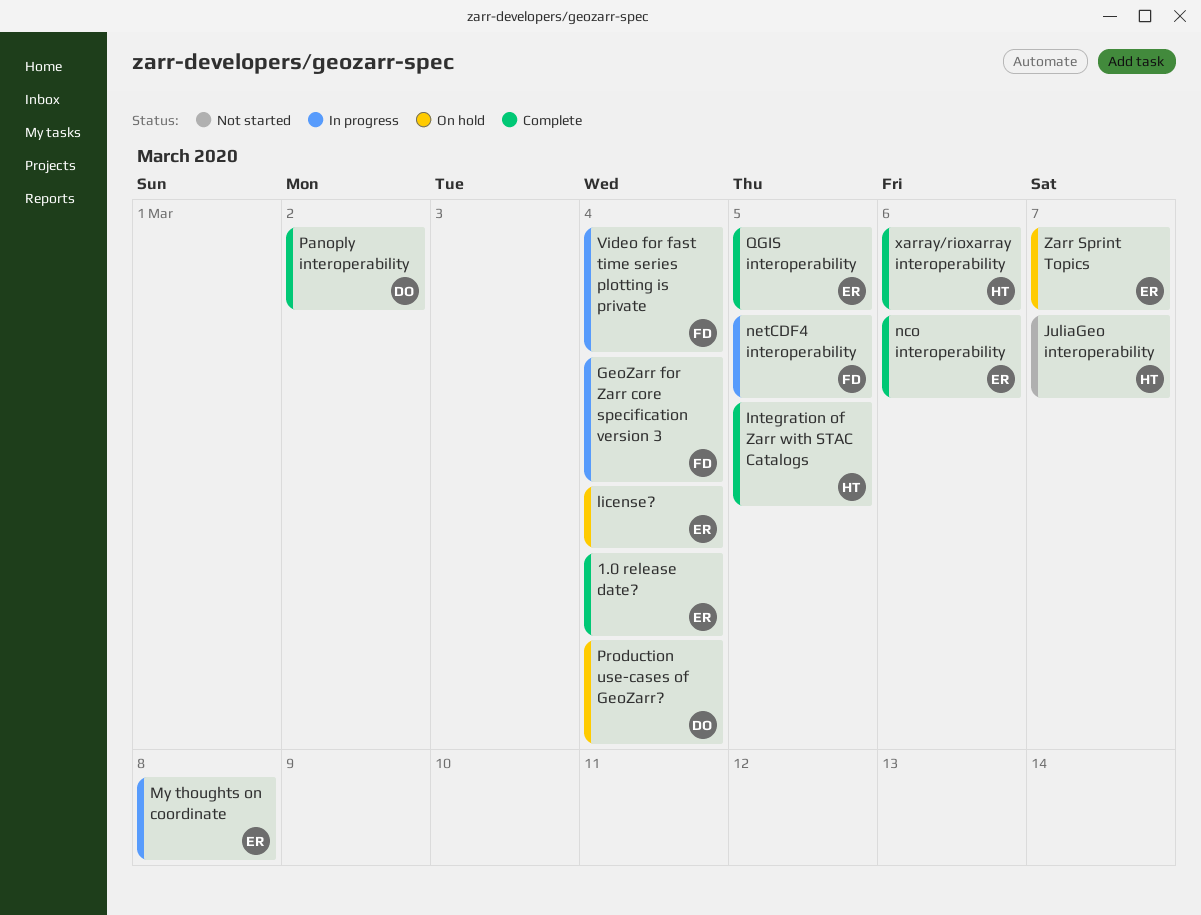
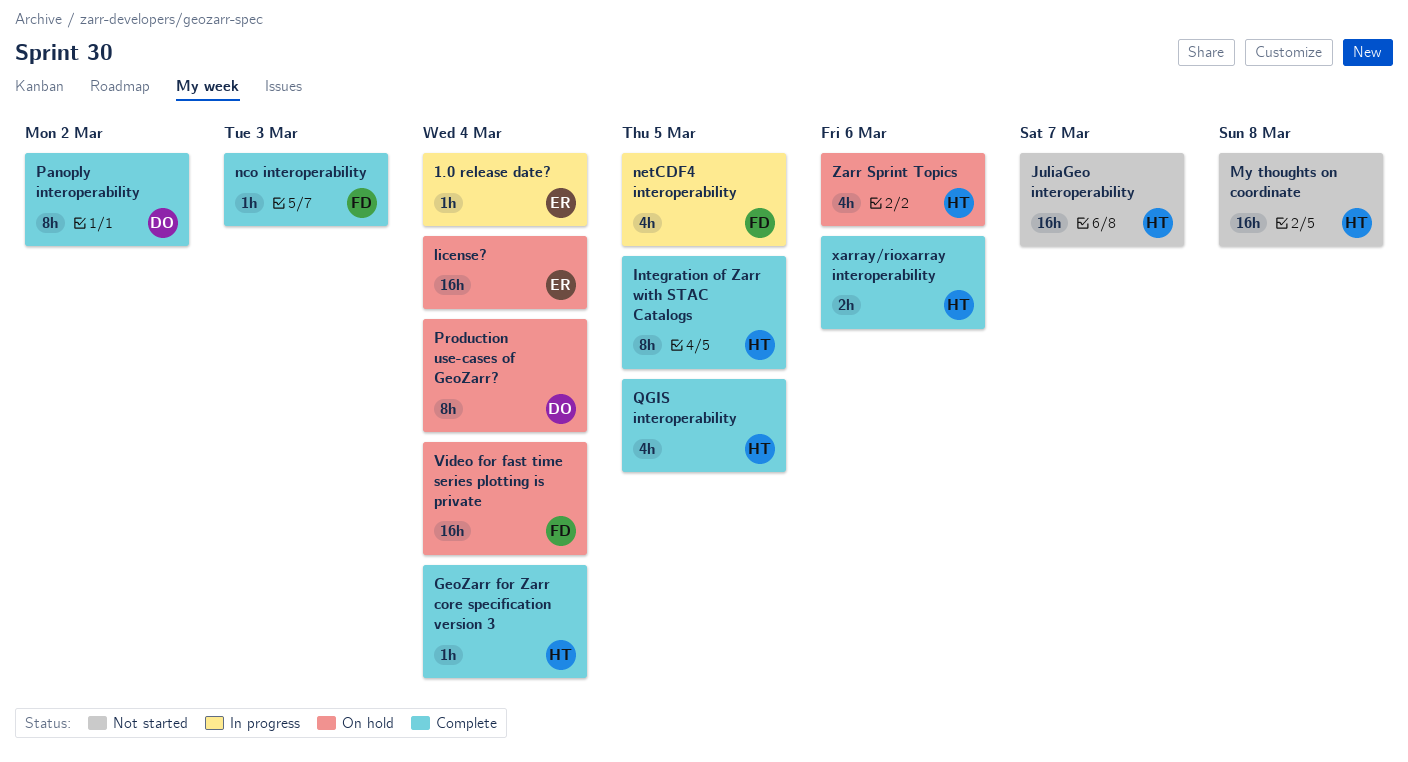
1.0 release date?, status: Complete -> In progress
GeoZarr for Zarr core specification version 3, status: In progress -> Complete
GeoZarr for Zarr core specification version 3, owner: FD -> HT
My thoughts on coordinate, status: In progress -> Not started
My thoughts on coordinate, owner: ER -> HT
nco interoperability, owner: ER -> FD
nco interoperability, due: Mar 6 -> Mar 3
QGIS interoperability, owner: ER -> HT
Video for fast time series plotting is private, status: In progress -> On hold
Zarr Sprint Topics, owner: ER -> HT
Zarr Sprint Topics, due: Mar 7 -> Mar 6

